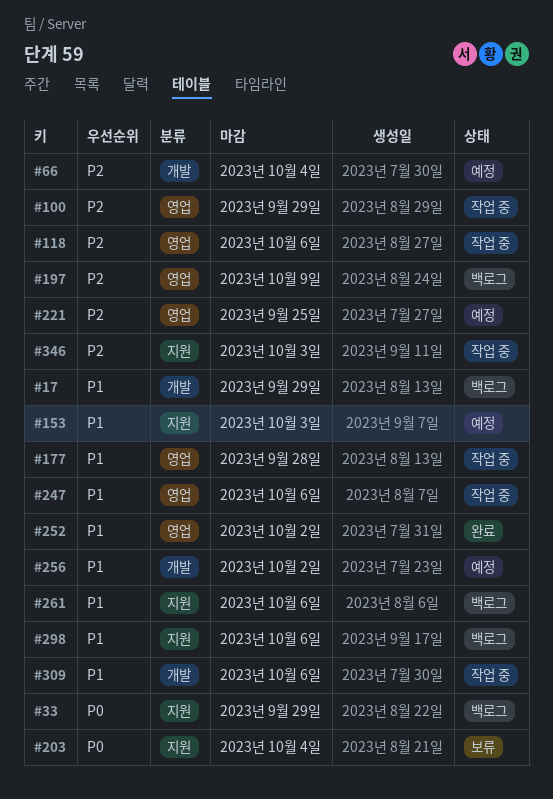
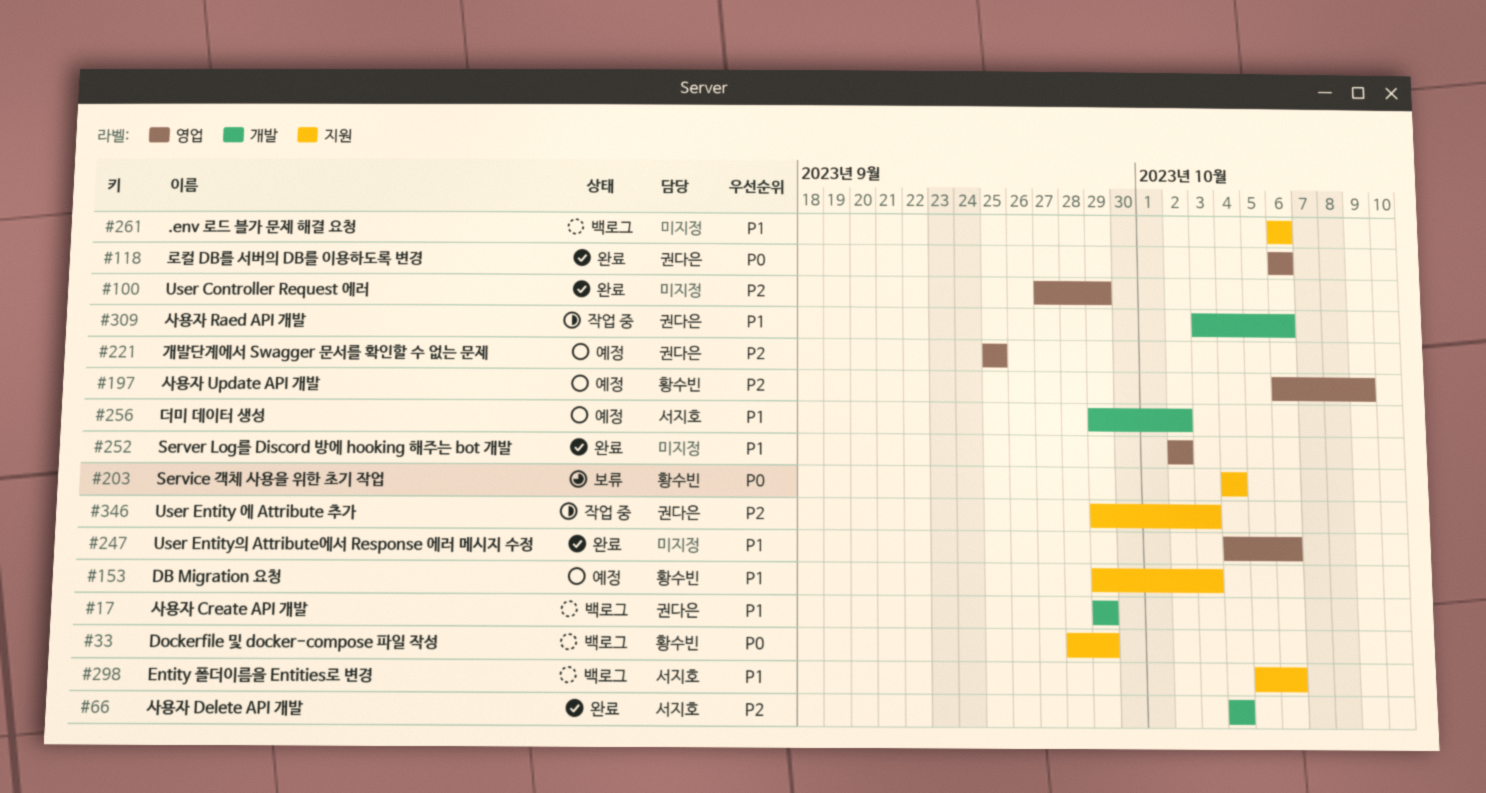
#66, status: 예정 -> 완료
#100, status: 작업 중 -> 완료
#118, status: 작업 중 -> 완료
#118, priority: P2 -> P0
#177: present -> none
#197, status: 백로그 -> 예정
#247, status: 작업 중 -> 완료

